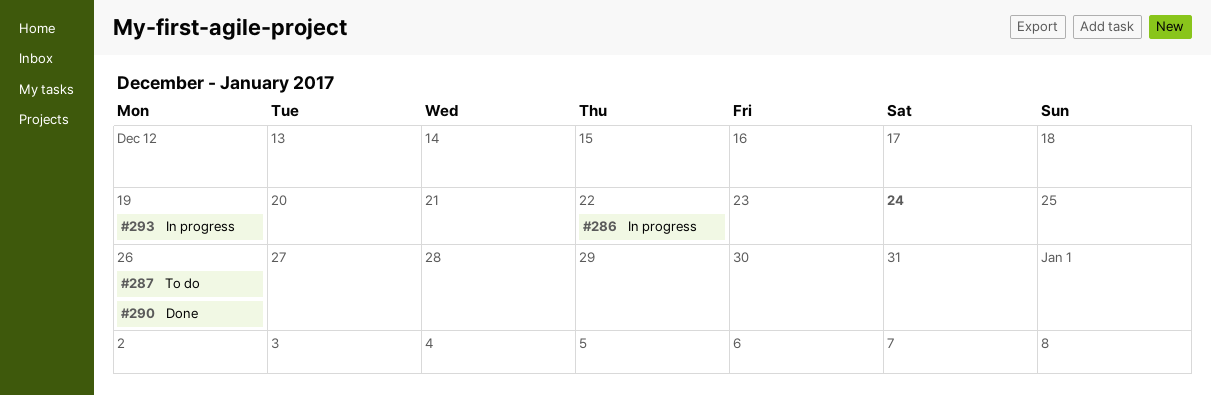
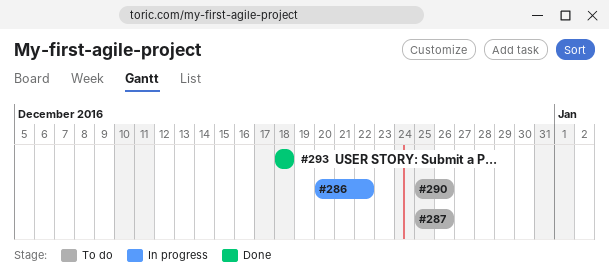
#290, status: Done -> To do
#293, status: In progress -> Done
#293, due: Dec 19 -> Dec 18

